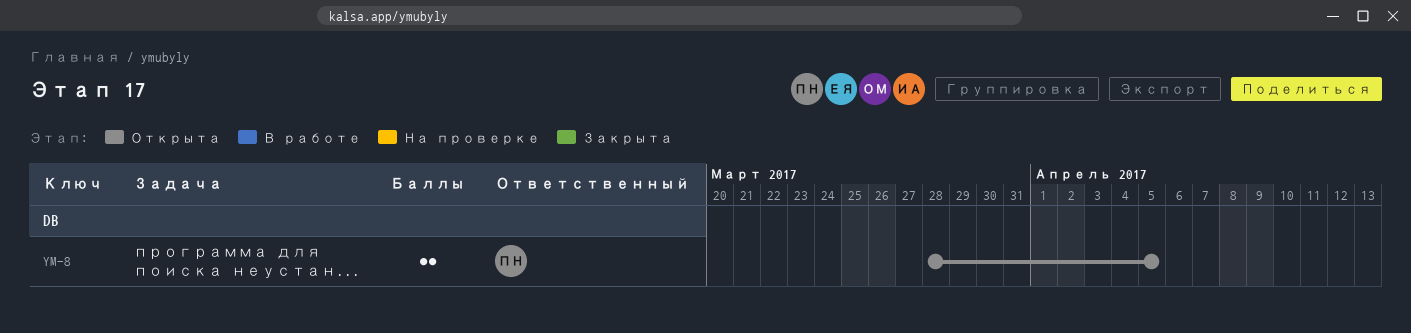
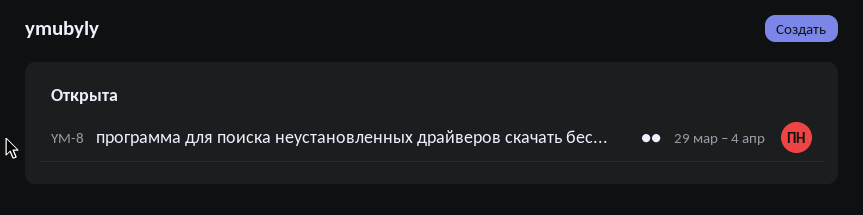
YM-8, start: Mar 28 -> Mar 29
YM-8, due: Apr 5 -> Apr 4

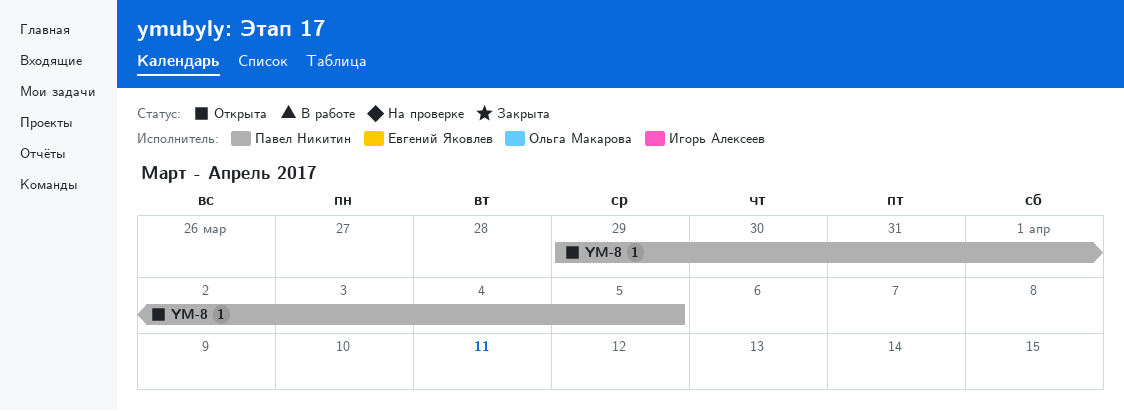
YM-8, estimate: 2 -> 1
YM-8, due: Apr 4 -> Apr 5

